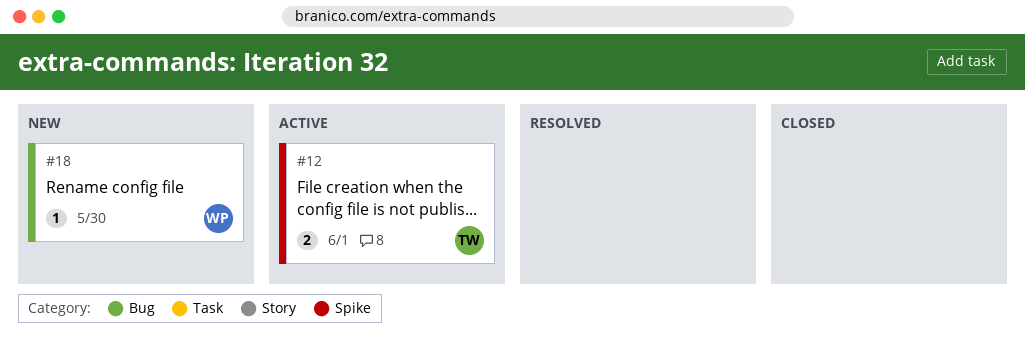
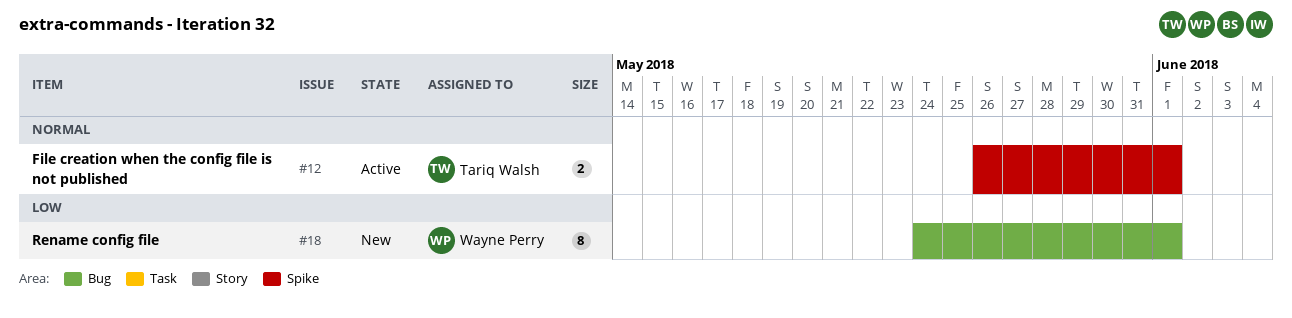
#18, estimate: 1 -> 8
#18, due: May 30 -> Jun 1

